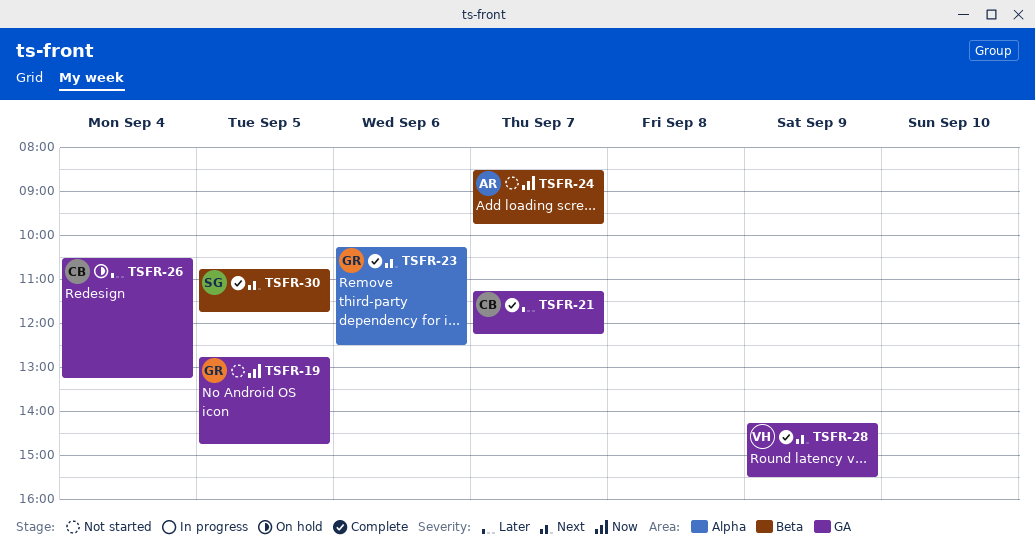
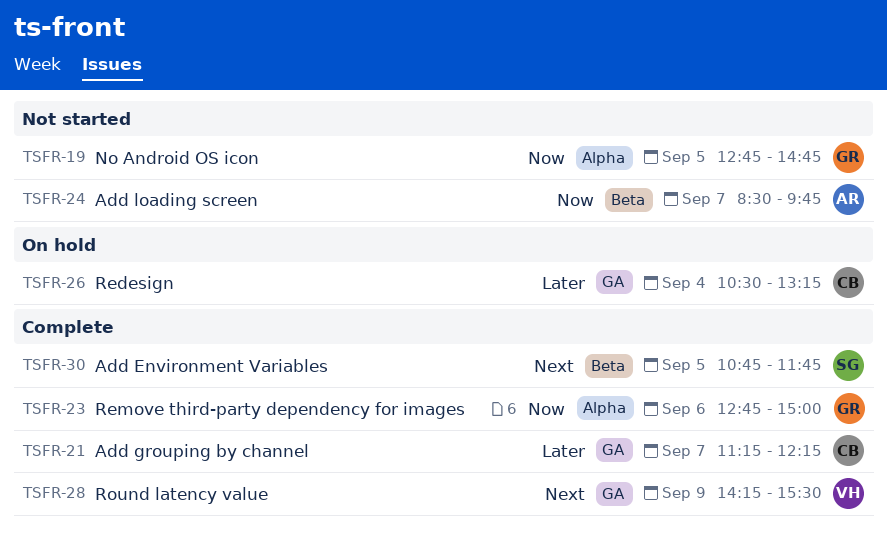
TSFR-19, label: GA -> Alpha
TSFR-23, priority: Next -> Now
TSFR-23, begins: 10:15 -> 12:45
TSFR-23, ends: 12:30 -> 15:00

